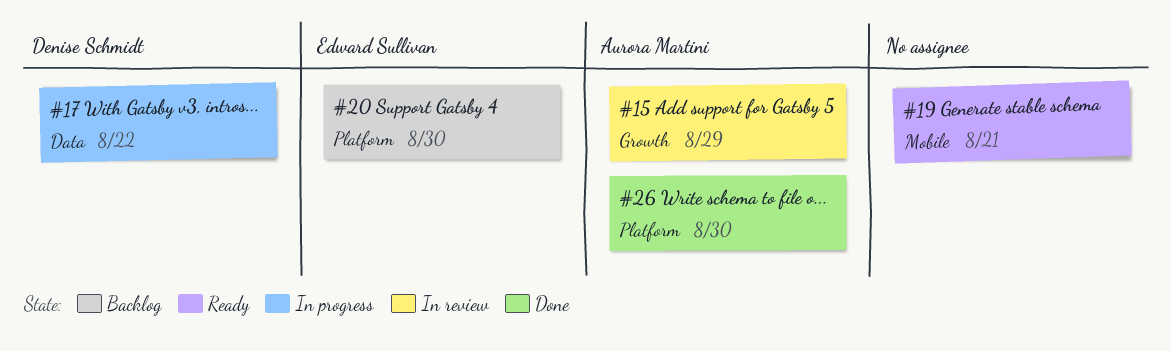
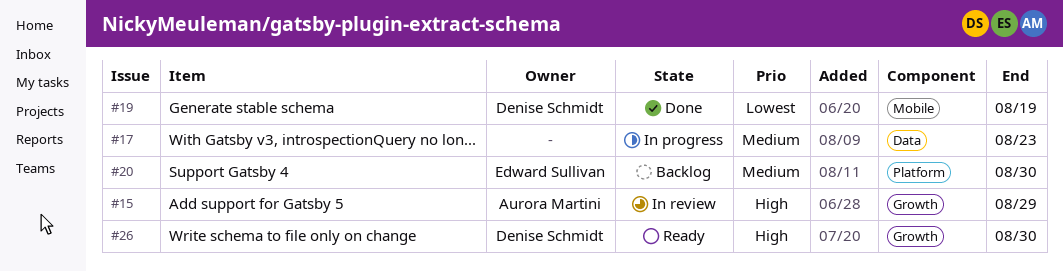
#17, owner: Denise Schmidt -> none
#17, due: Aug 22 -> Aug 23
#19, status: Ready -> Done
#19, owner: none -> Denise Schmidt
#19, due: Aug 21 -> Aug 19
#26, status: Done -> Ready
#26, owner: Aurora Martini -> Denise Schmidt
#26, label: Platform -> Growth

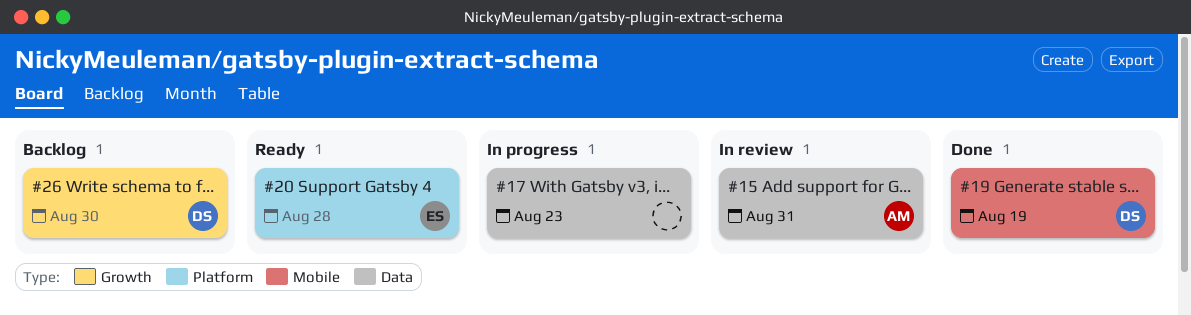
#15, label: Growth -> Data
#15, due: Aug 29 -> Aug 31
#20, status: Backlog -> Ready
#20, due: Aug 30 -> Aug 28
#26, status: Ready -> Backlog

